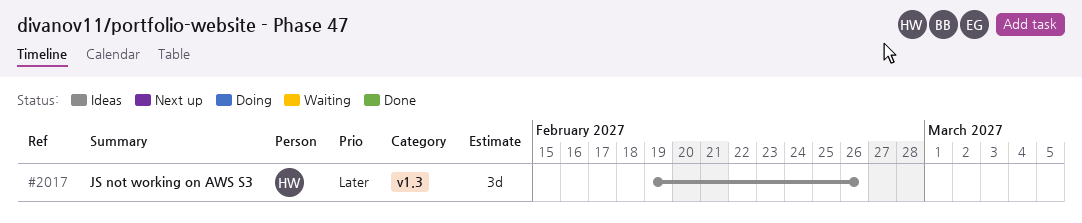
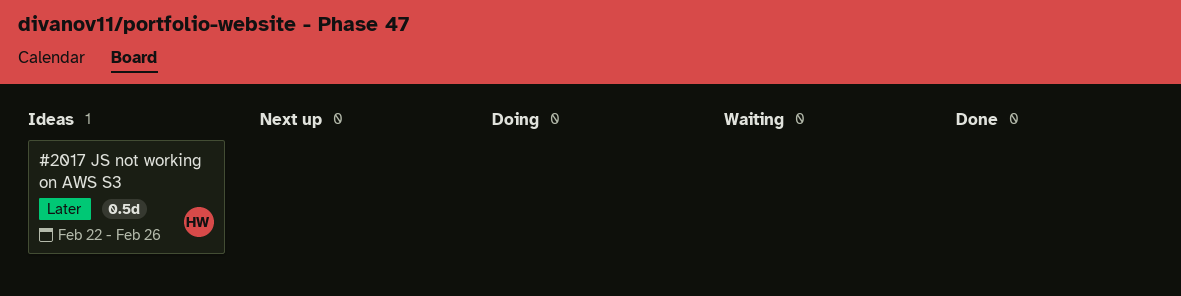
#2017, estimate: 3d -> 0.5d
#2017, start: Feb 19 -> Feb 22

